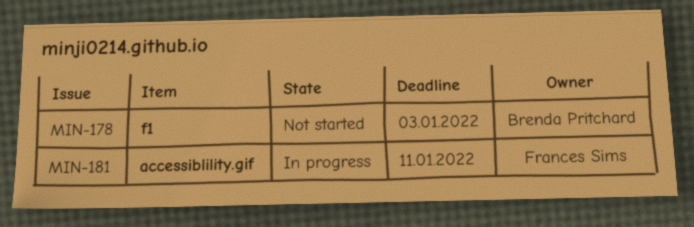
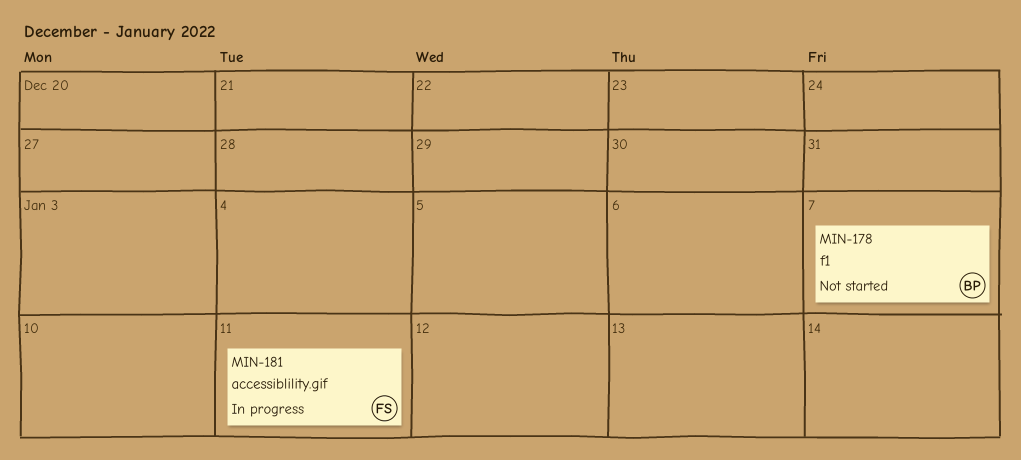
MIN-178, due: Jan 3 -> Jan 7

